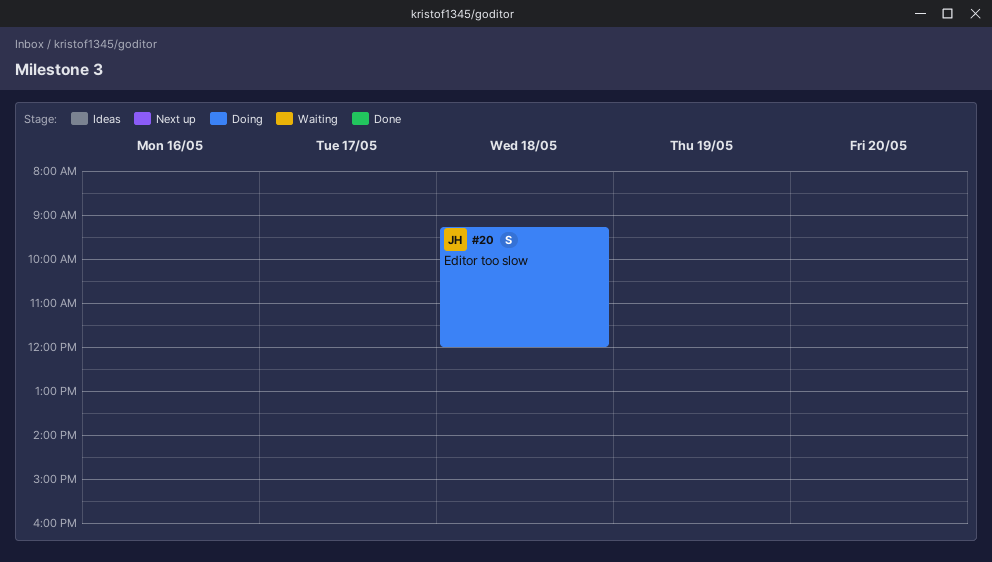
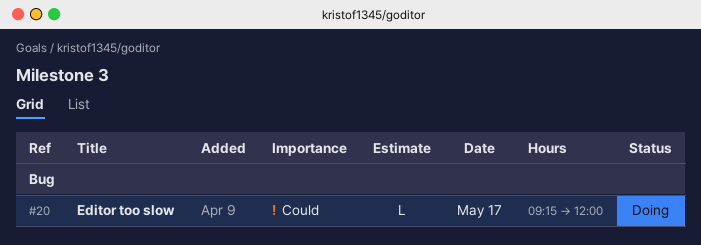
#20, estimate: S -> L
#20, day: May 18 -> May 17

